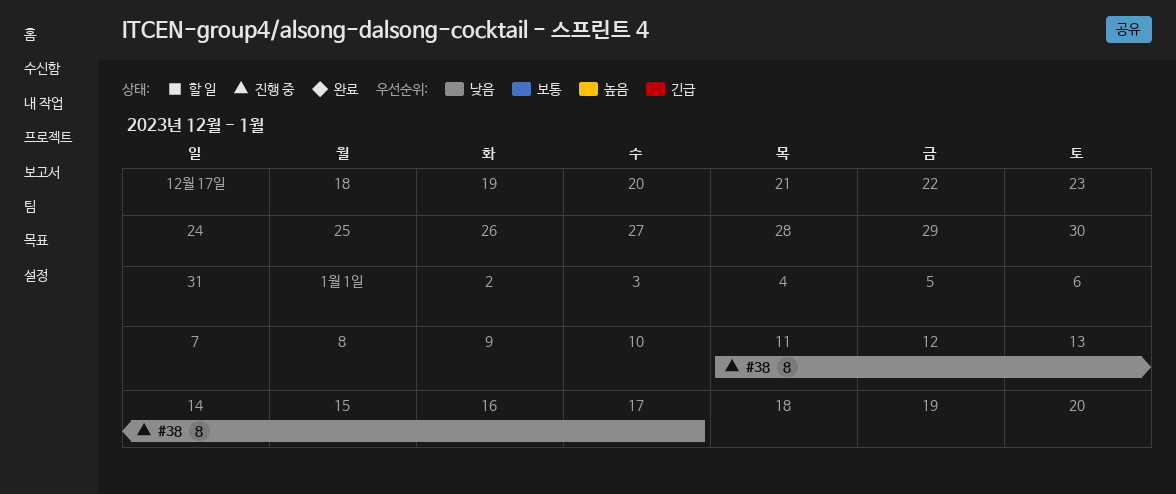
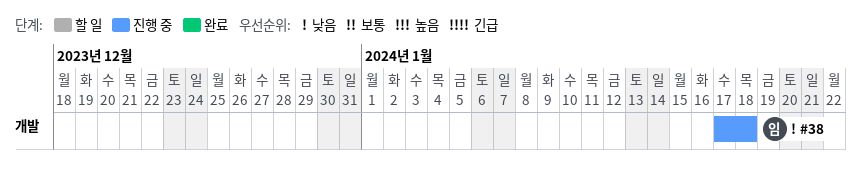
#38, start: Jan 11 -> Jan 17
#38, due: Jan 17 -> Jan 18

